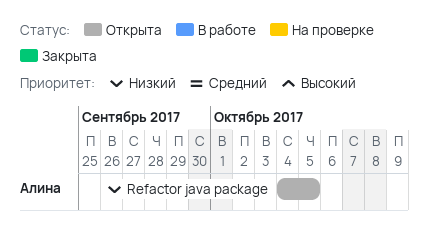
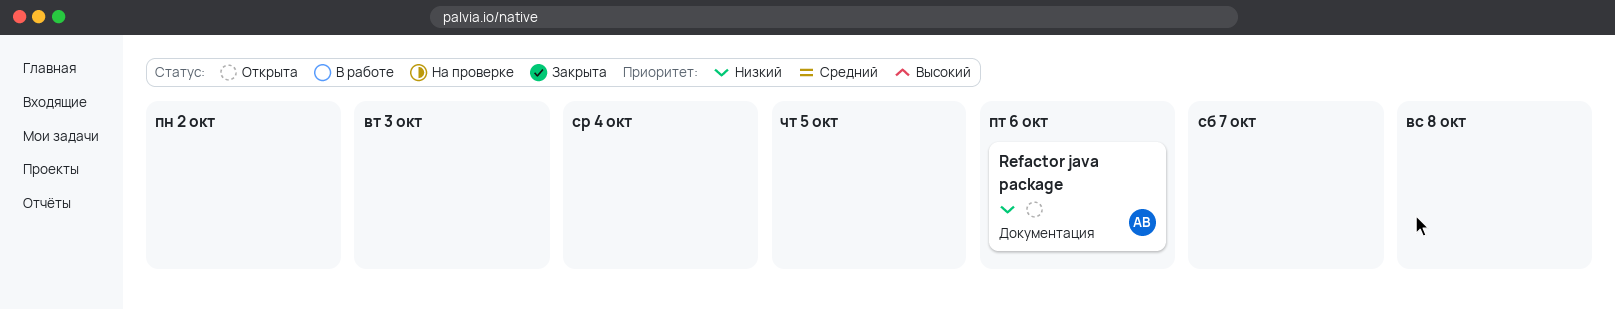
Refactor java package, due: Oct 5 -> Oct 6

